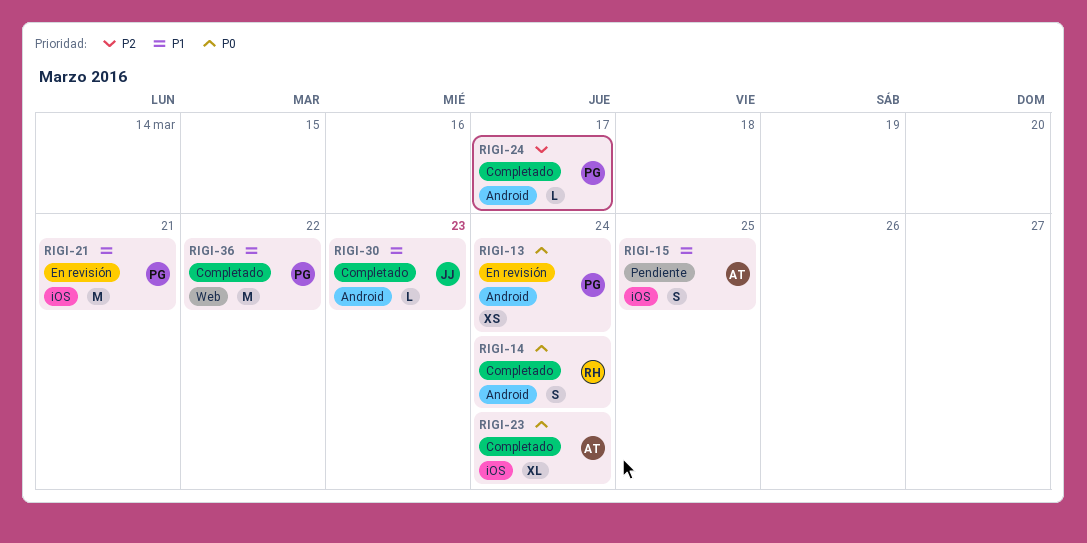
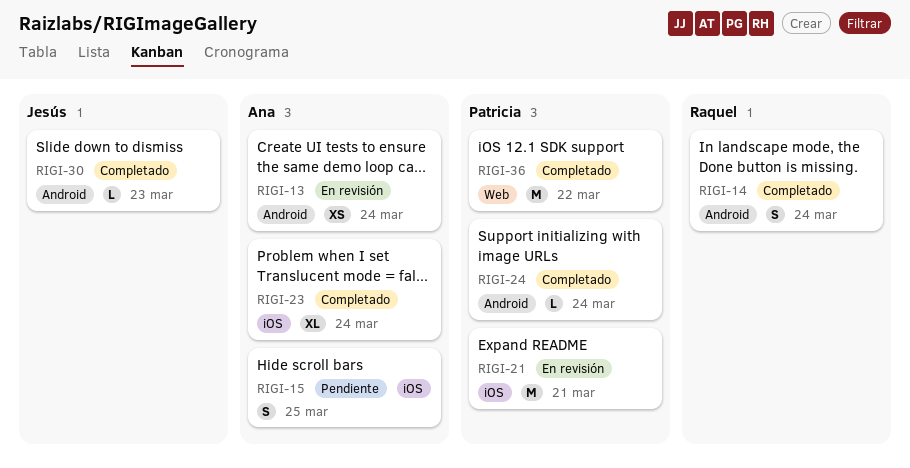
RIGI-13, owner: Patricia -> Ana
RIGI-24, due: Mar 17 -> Mar 24

